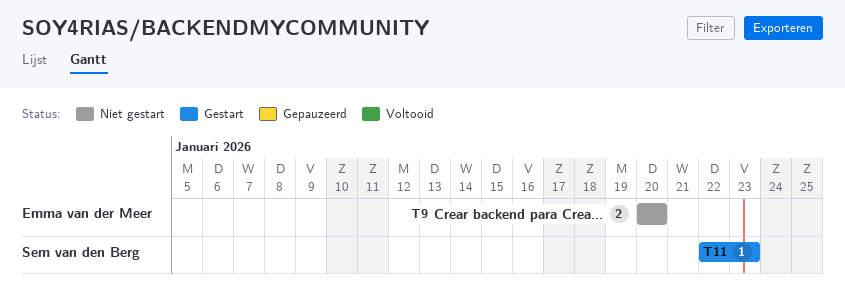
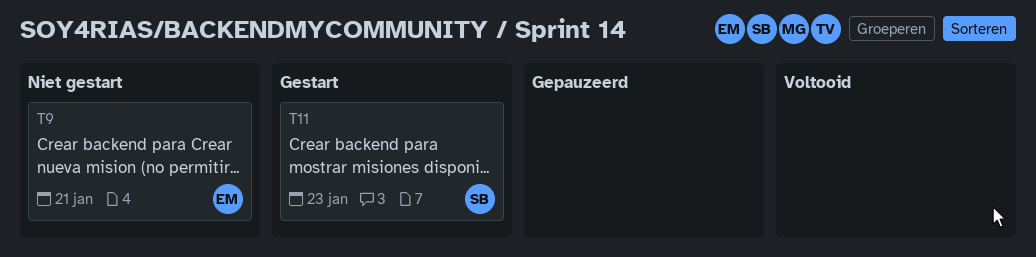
T9, due: Jan 20 -> Jan 21

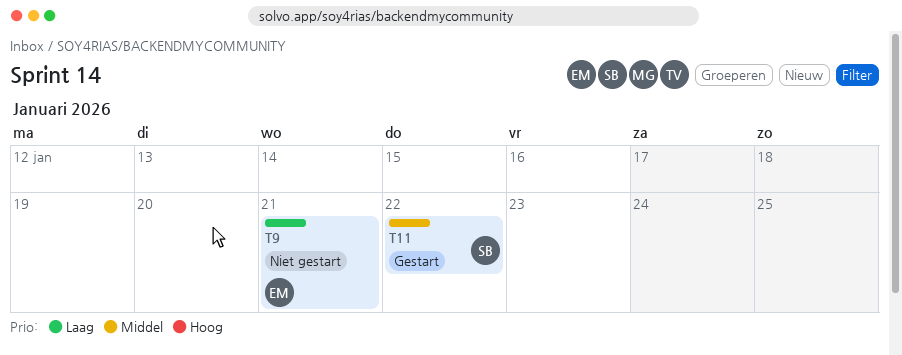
T11, due: Jan 23 -> Jan 22

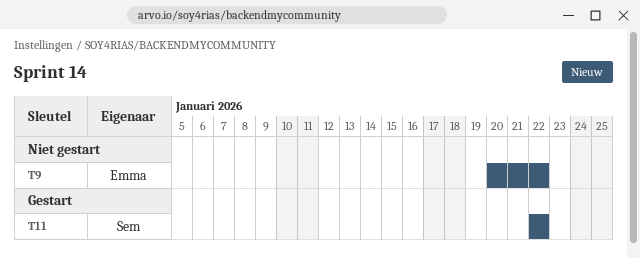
T9, due: Jan 21 -> Jan 22

